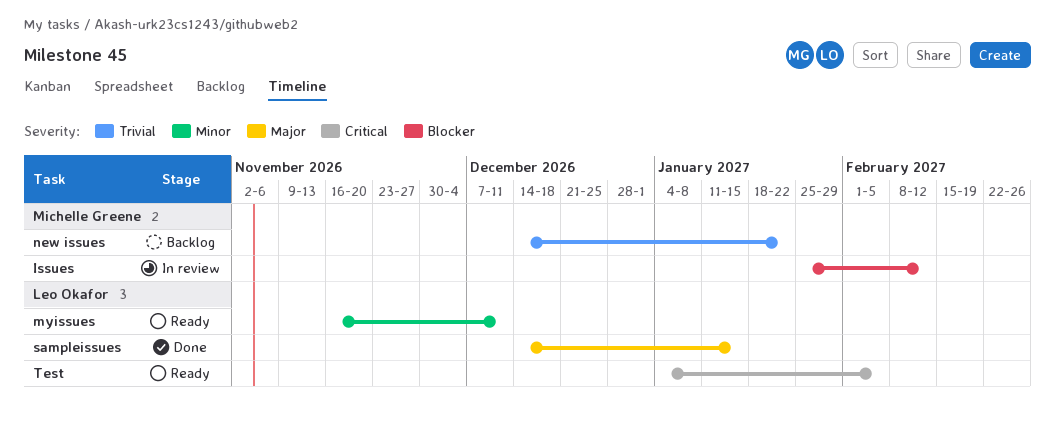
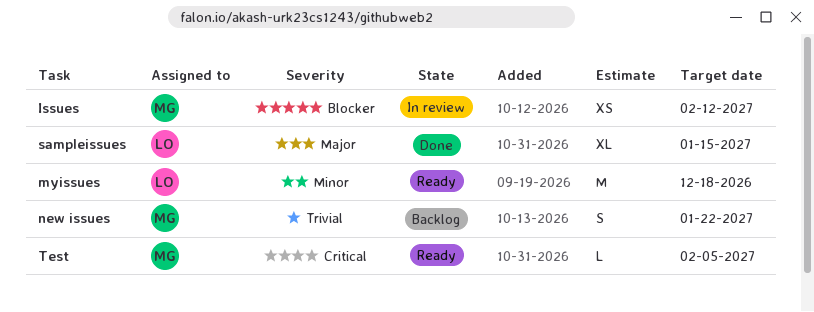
myissues, due: Dec 11 -> Dec 18
Test, owner: Leo Okafor -> Michelle Greene

